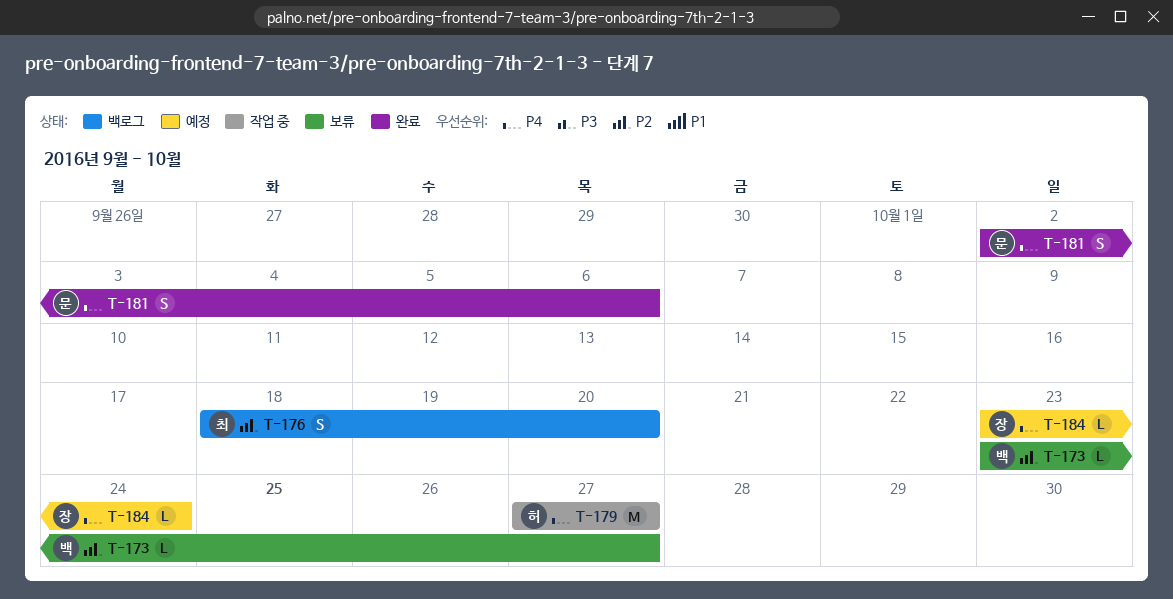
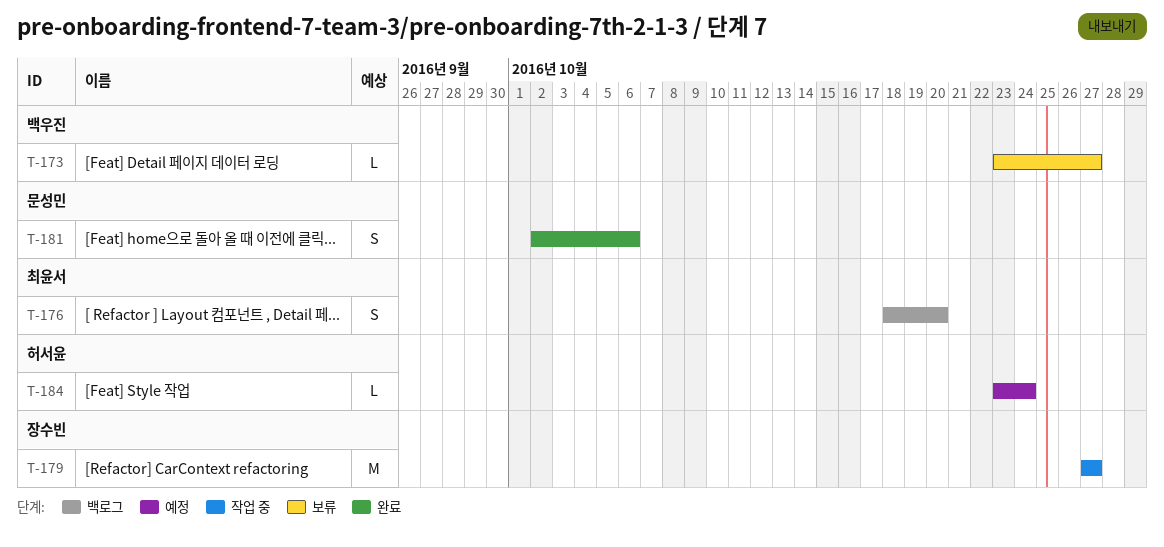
T-179, owner: 허서윤 -> 장수빈
T-184, owner: 장수빈 -> 허서윤

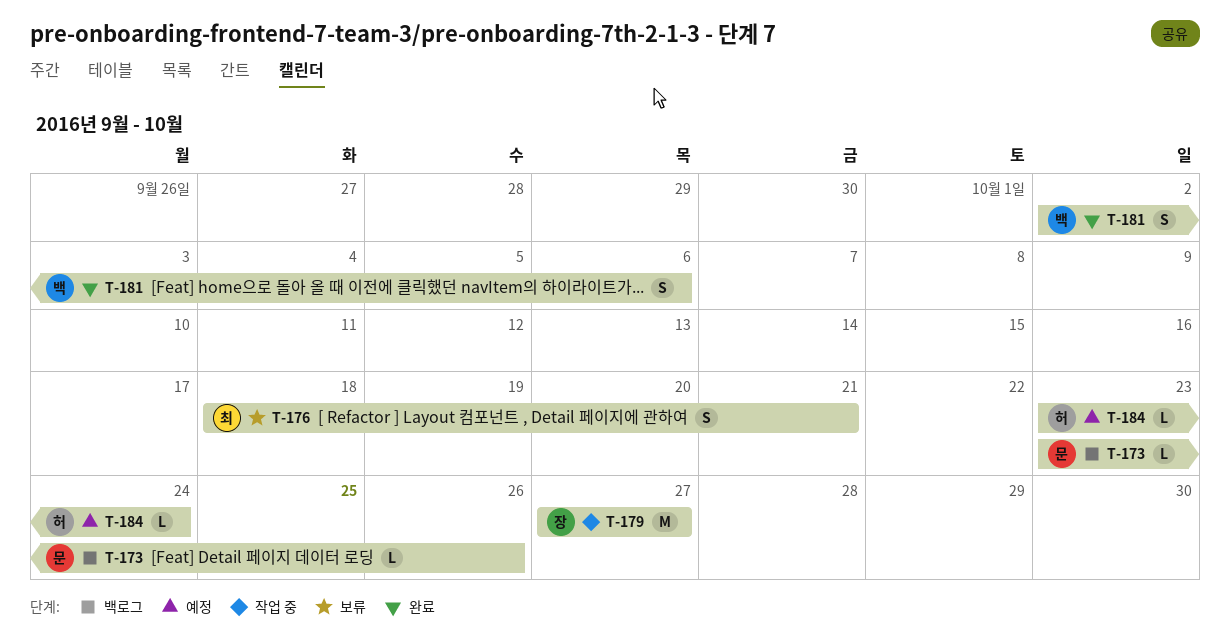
T-173, status: 보류 -> 백로그
T-173, owner: 백우진 -> 문성민
T-173, due: Oct 27 -> Oct 26
T-176, status: 백로그 -> 보류
T-176, due: Oct 20 -> Oct 21
T-181, owner: 문성민 -> 백우진

